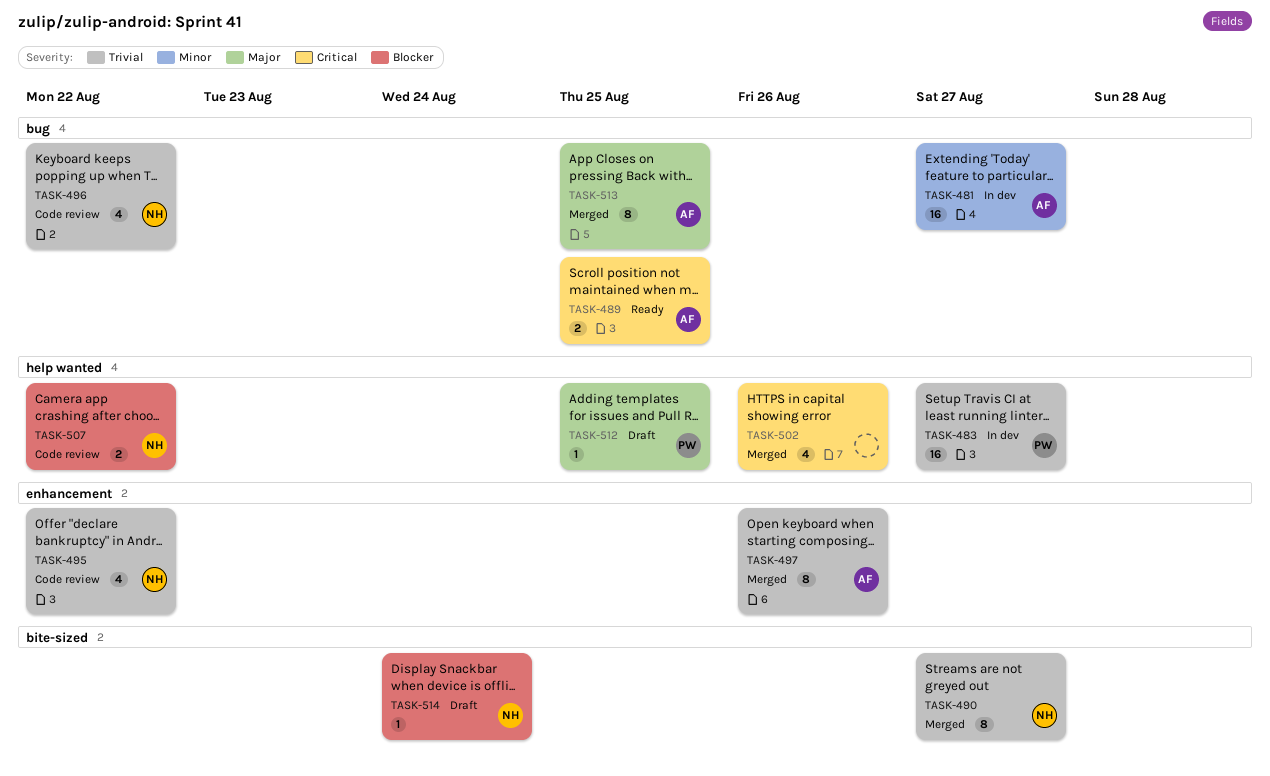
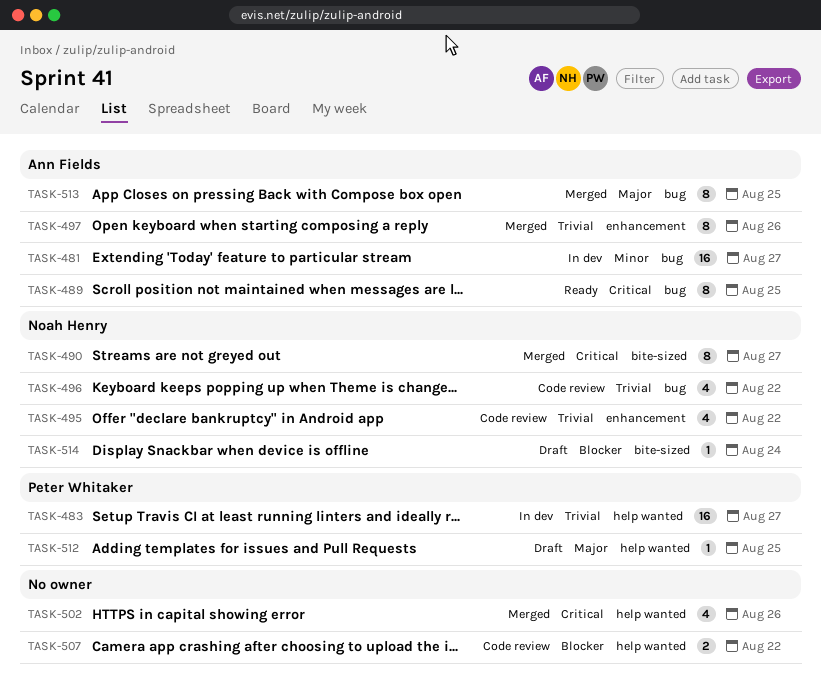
TASK-489, estimate: 2 -> 8
TASK-490, priority: Trivial -> Critical
TASK-507, owner: Noah Henry -> none

